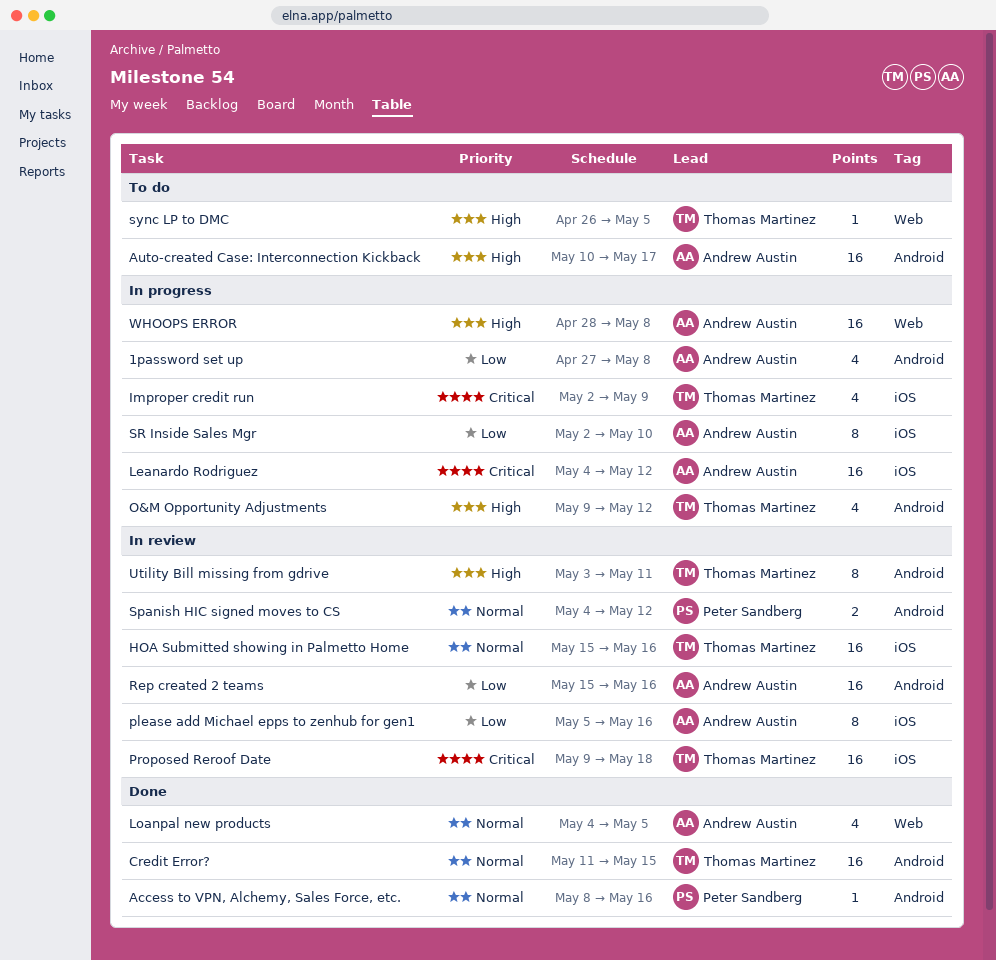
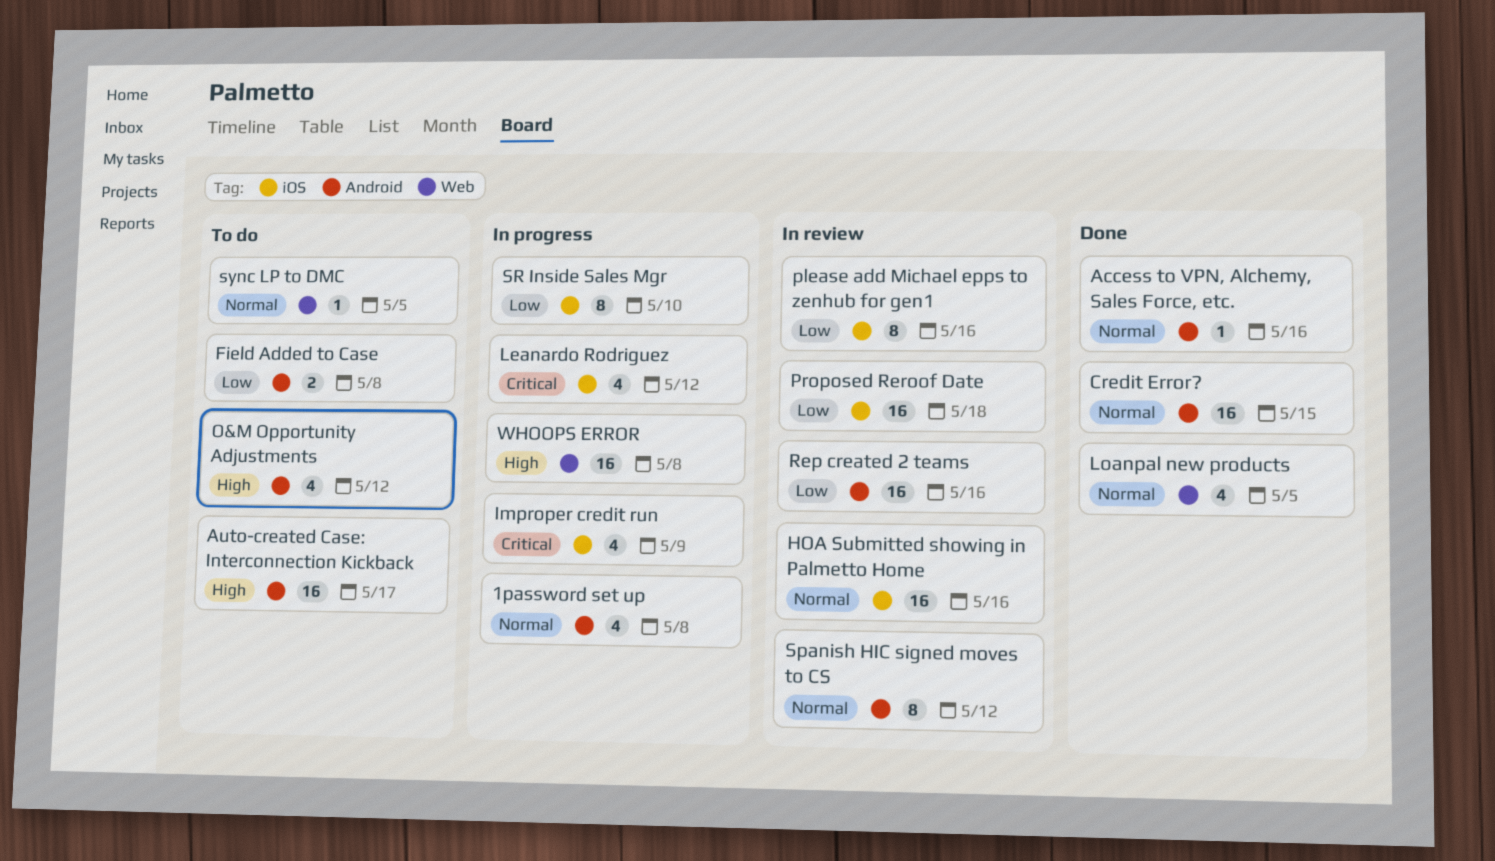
1password set up, priority: Low -> Normal
Field Added to Case: none -> present
Leanardo Rodriguez, estimate: 16 -> 4
O&M Opportunity Adjustments, status: In progress -> To do
Proposed Reroof Date, priority: Critical -> Low
Spanish HIC signed moves to CS, estimate: 2 -> 8
sync LP to DMC, priority: High -> Normal
Utility Bill missing from gdrive: present -> none

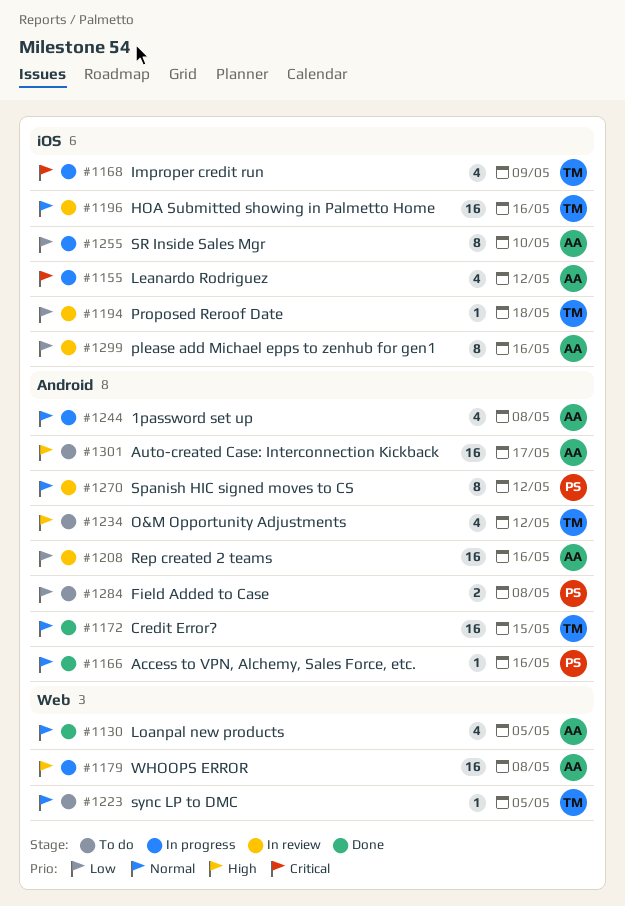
Proposed Reroof Date, estimate: 16 -> 1

